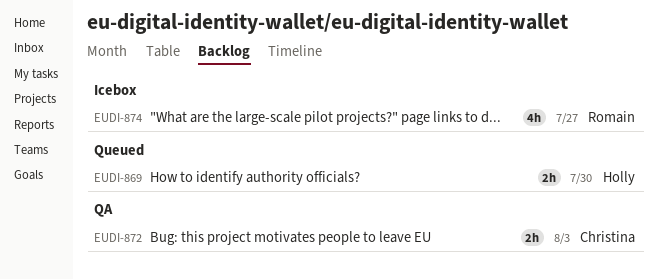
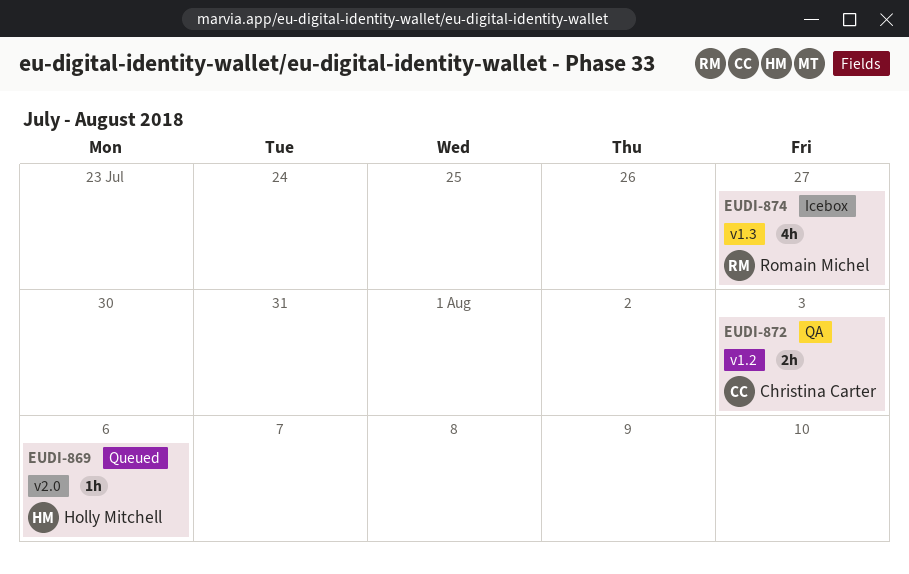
EUDI-869, estimate: 2h -> 1h
EUDI-869, due: Jul 30 -> Aug 6

